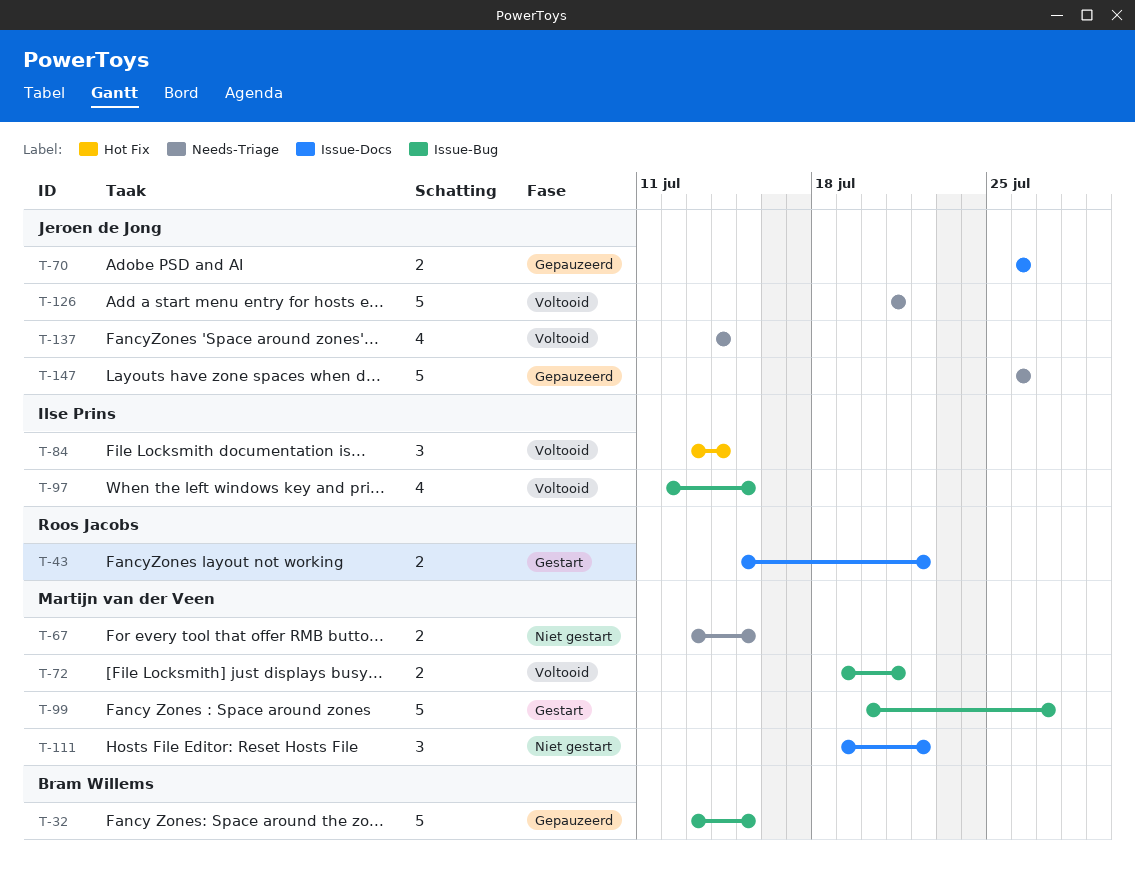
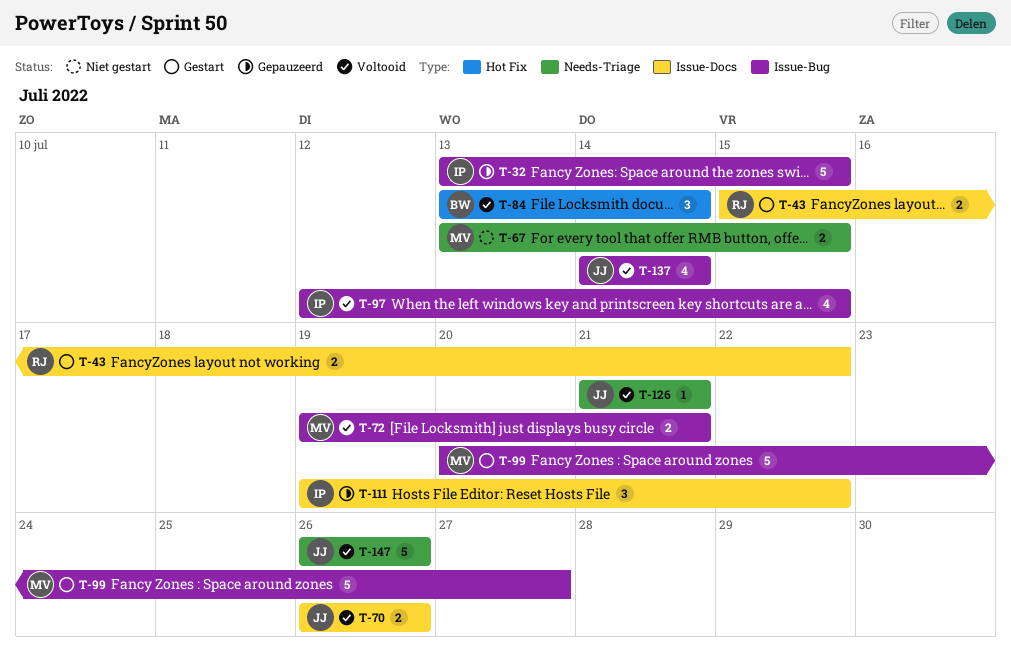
T-32, owner: Bram Willems -> Ilse Prins
T-70, status: Gepauzeerd -> Voltooid
T-84, owner: Ilse Prins -> Bram Willems
T-111, status: Niet gestart -> Gepauzeerd
T-111, owner: Martijn van der Veen -> Ilse Prins
T-126, estimate: 5 -> 1
T-137, label: Needs-Triage -> Issue-Bug
T-147, status: Gepauzeerd -> Voltooid

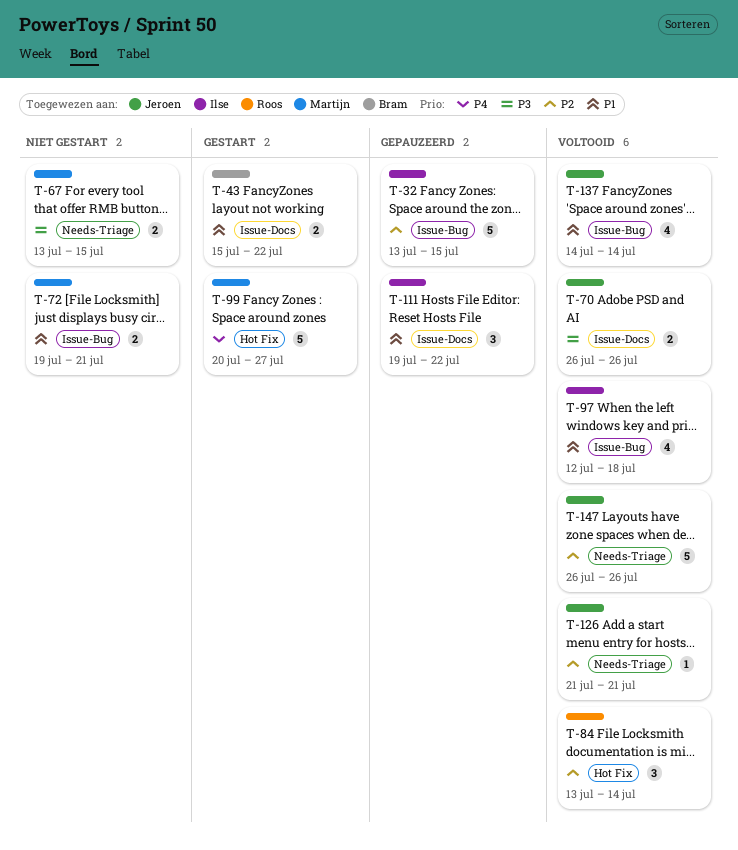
T-43, owner: Roos -> Bram
T-72, status: Voltooid -> Niet gestart
T-84, owner: Bram -> Roos
T-97, due: Jul 15 -> Jul 18
T-99, label: Issue-Bug -> Hot Fix

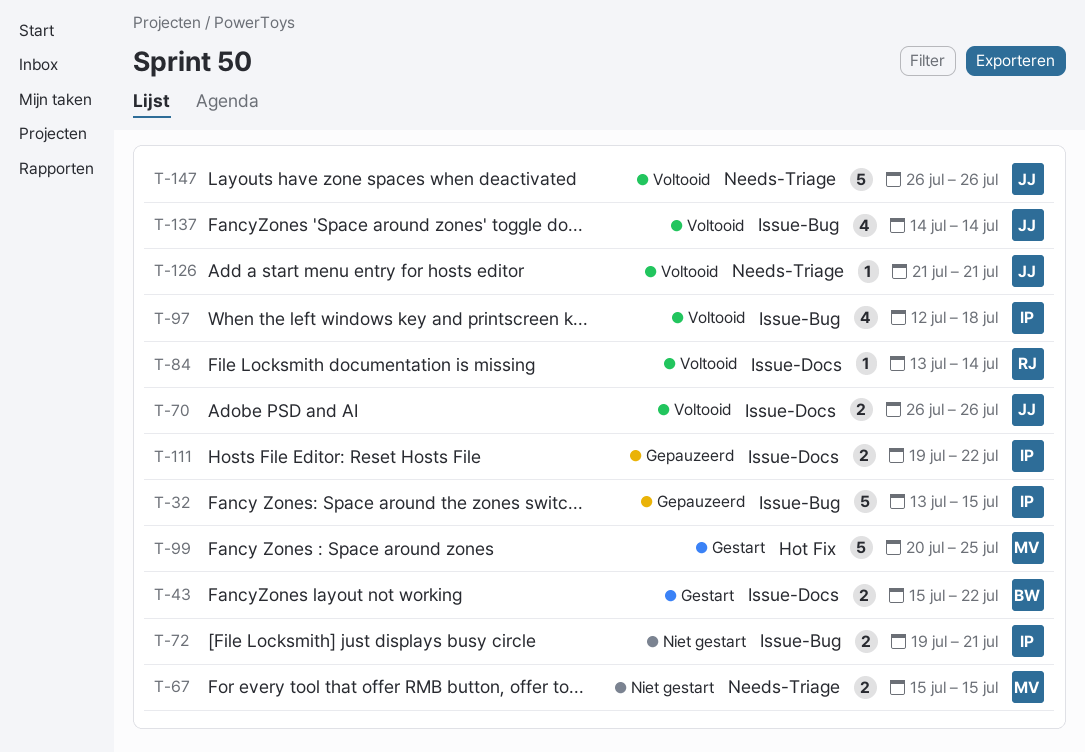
T-67, start: Jul 13 -> Jul 15
T-72, owner: Martijn -> Ilse
T-84, label: Hot Fix -> Issue-Docs
T-84, estimate: 3 -> 1
T-99, due: Jul 27 -> Jul 25
T-111, estimate: 3 -> 2

